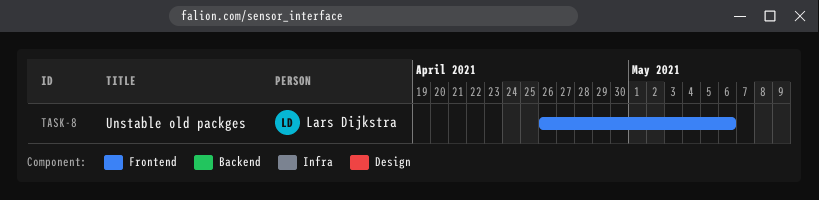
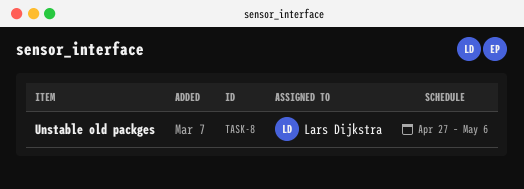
TASK-8, start: Apr 26 -> Apr 27

